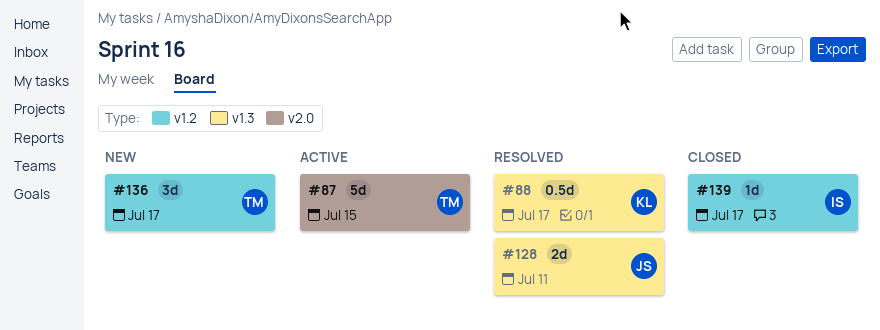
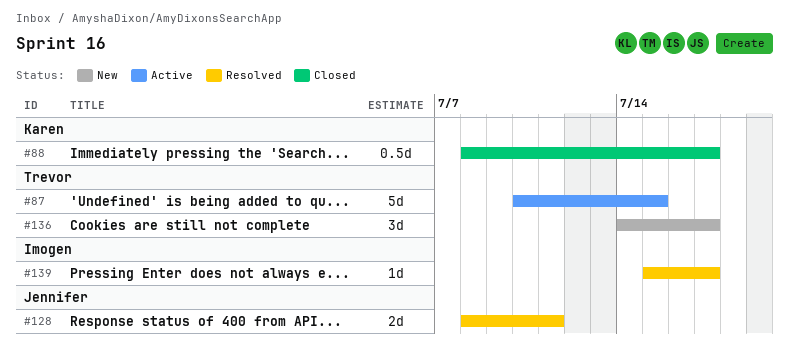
#88, status: Resolved -> Closed
#139, status: Closed -> Resolved

